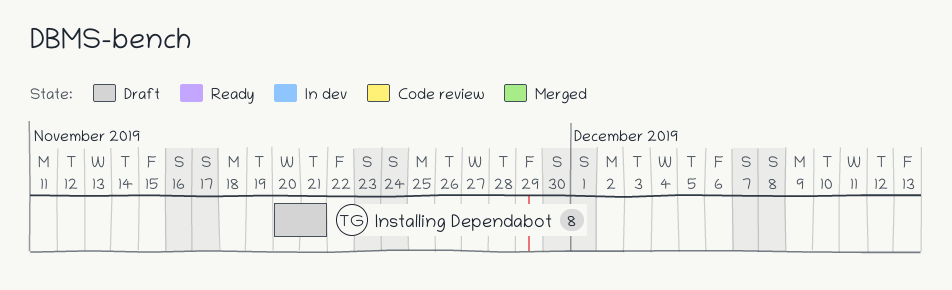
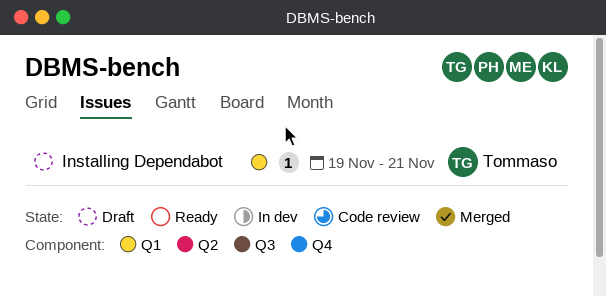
Installing Dependabot, estimate: 8 -> 1
Installing Dependabot, start: Nov 20 -> Nov 19

